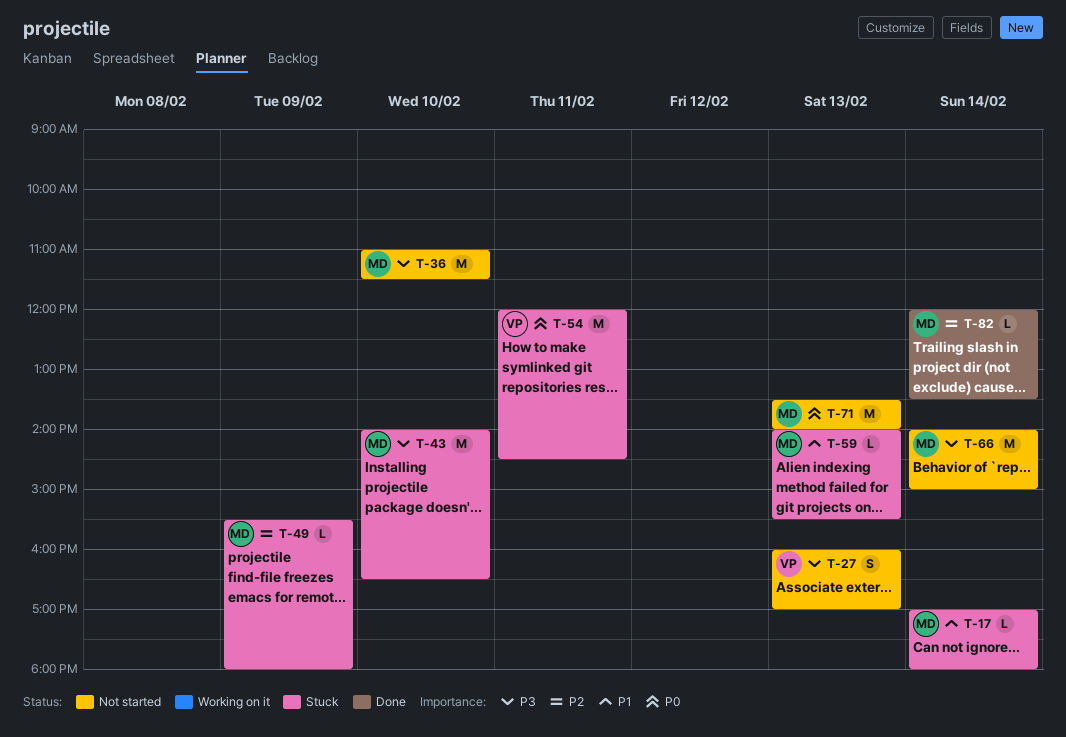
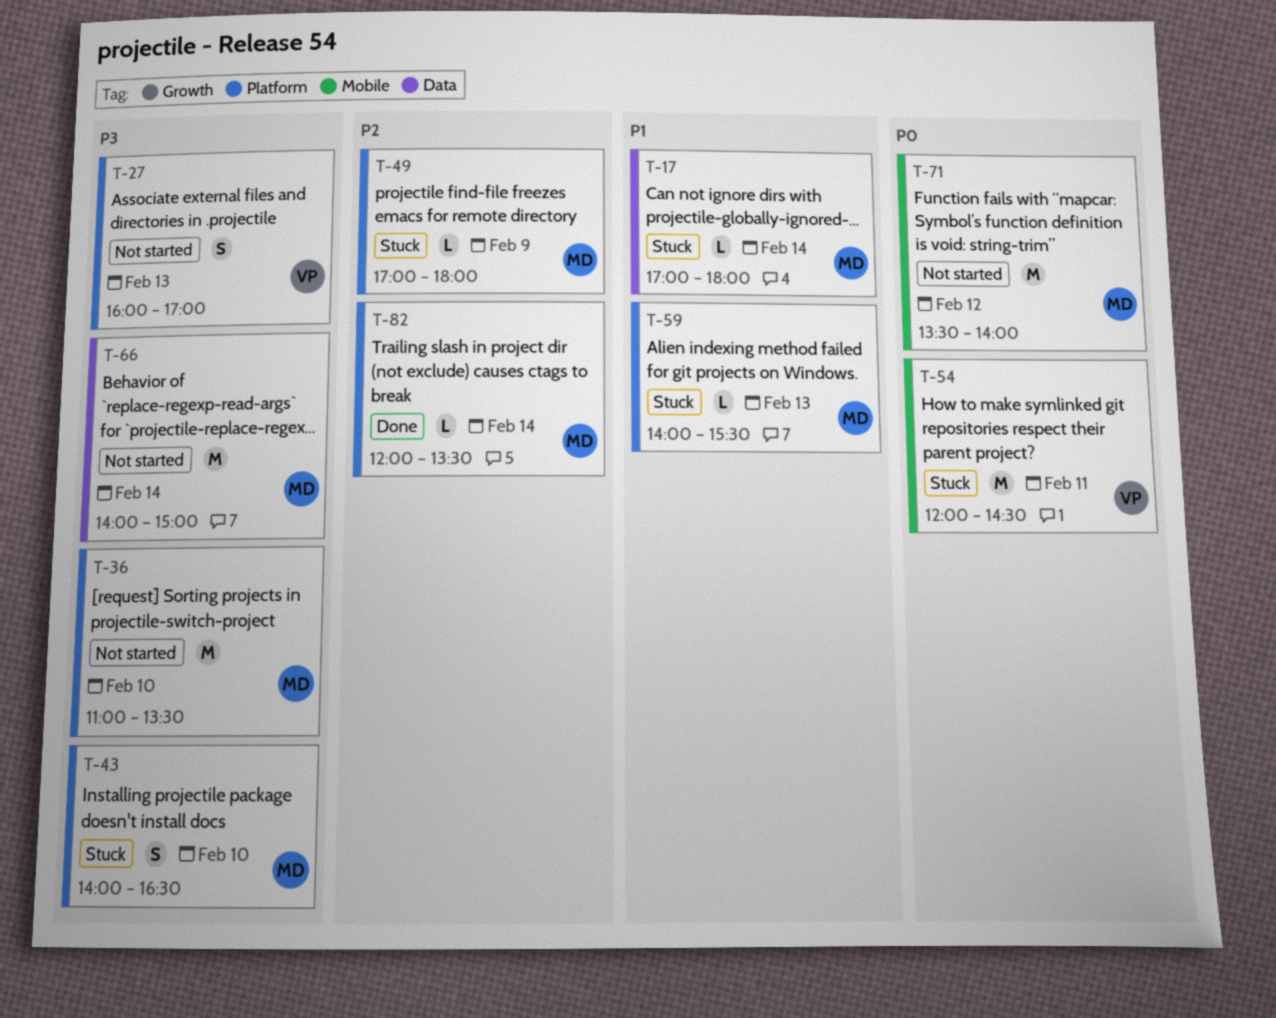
T-36, ends: 11:30 -> 13:30
T-43, estimate: M -> S
T-49, begins: 15:30 -> 17:00
T-71, day: Feb 13 -> Feb 12

